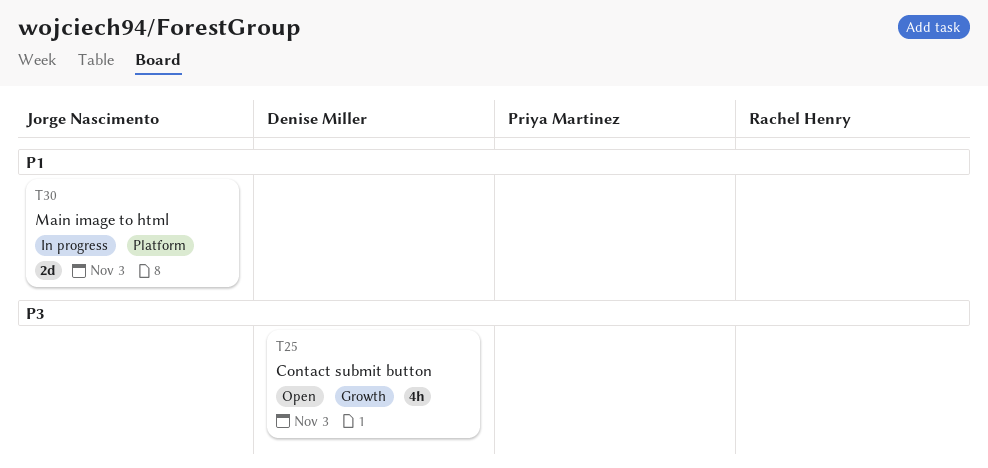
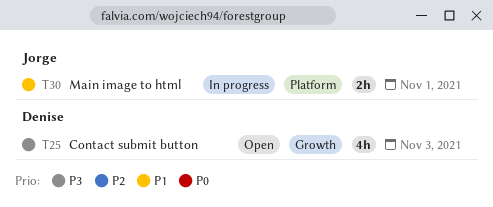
T30, estimate: 2d -> 2h
T30, due: Nov 3 -> Nov 1

